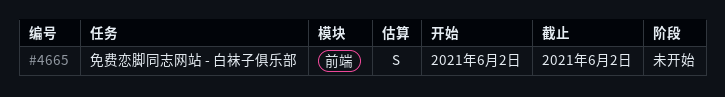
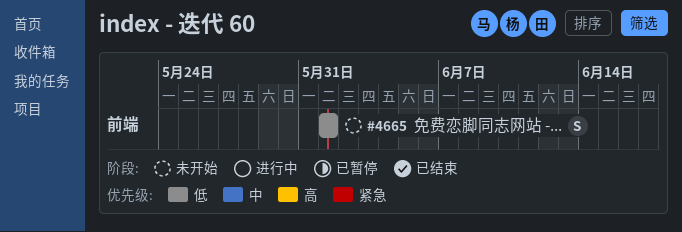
#4665, start: Jun 2 -> Jun 1
#4665, due: Jun 2 -> Jun 1

